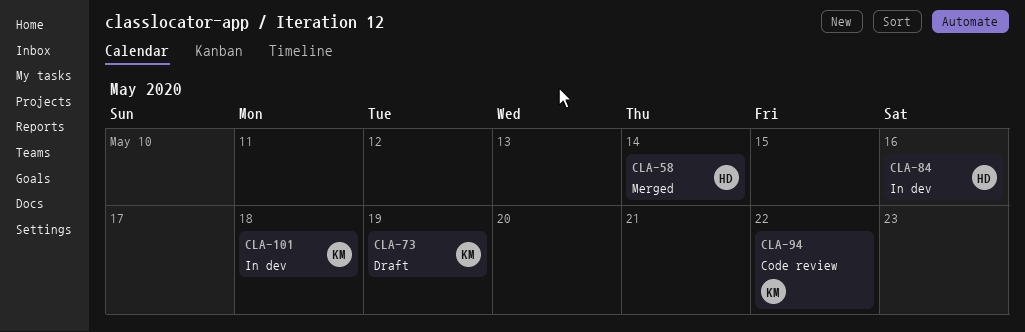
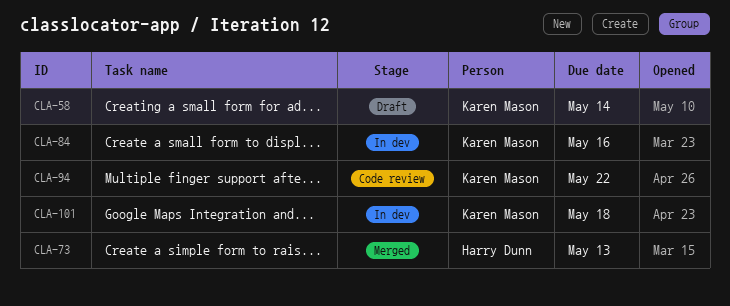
CLA-58, status: Merged -> Draft
CLA-58, owner: Harry Dunn -> Karen Mason
CLA-73, status: Draft -> Merged
CLA-73, owner: Karen Mason -> Harry Dunn
CLA-73, due: May 19 -> May 13
CLA-84, owner: Harry Dunn -> Karen Mason

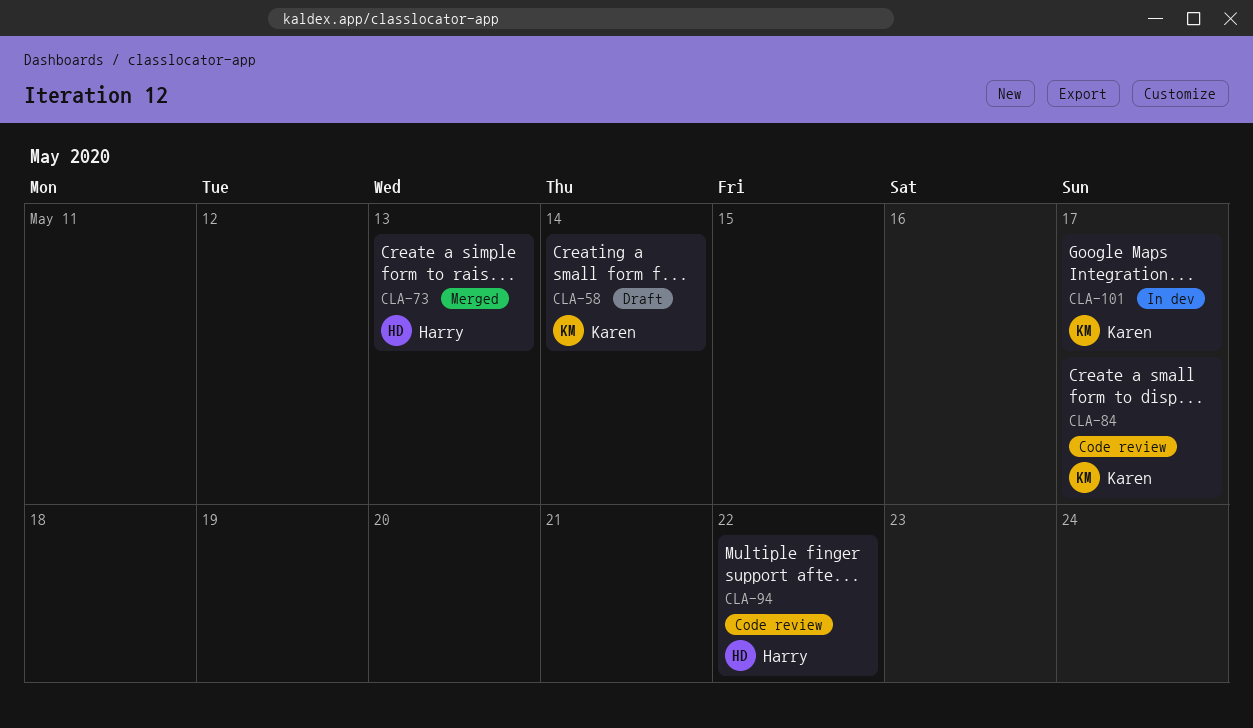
CLA-84, status: In dev -> Code review
CLA-84, due: May 16 -> May 17
CLA-94, owner: Karen Mason -> Harry Dunn
CLA-101, due: May 18 -> May 17

